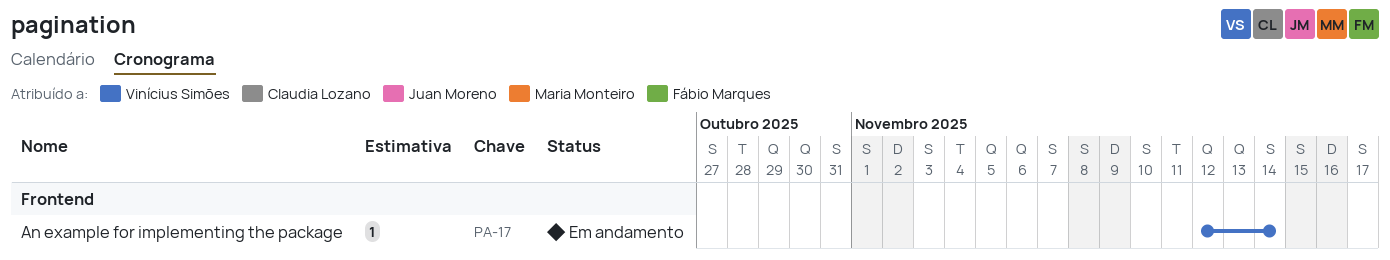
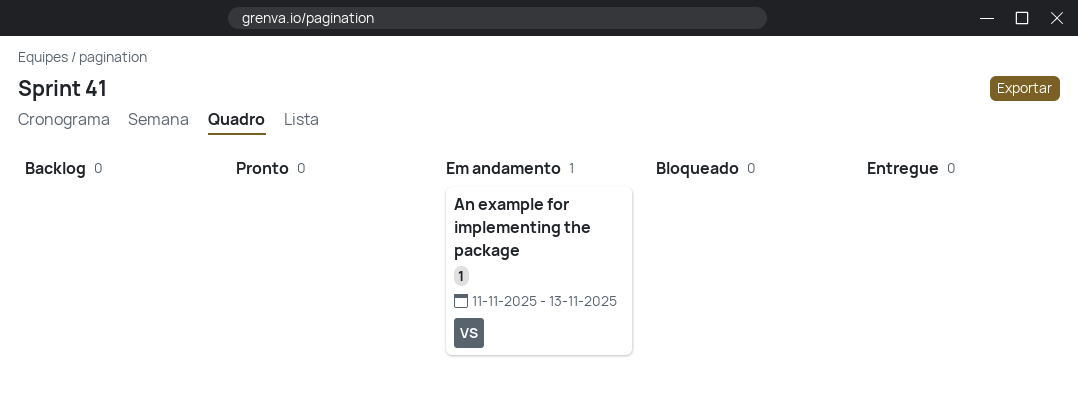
An example for implementing the package, start: Nov 12 -> Nov 11
An example for implementing the package, due: Nov 14 -> Nov 13

